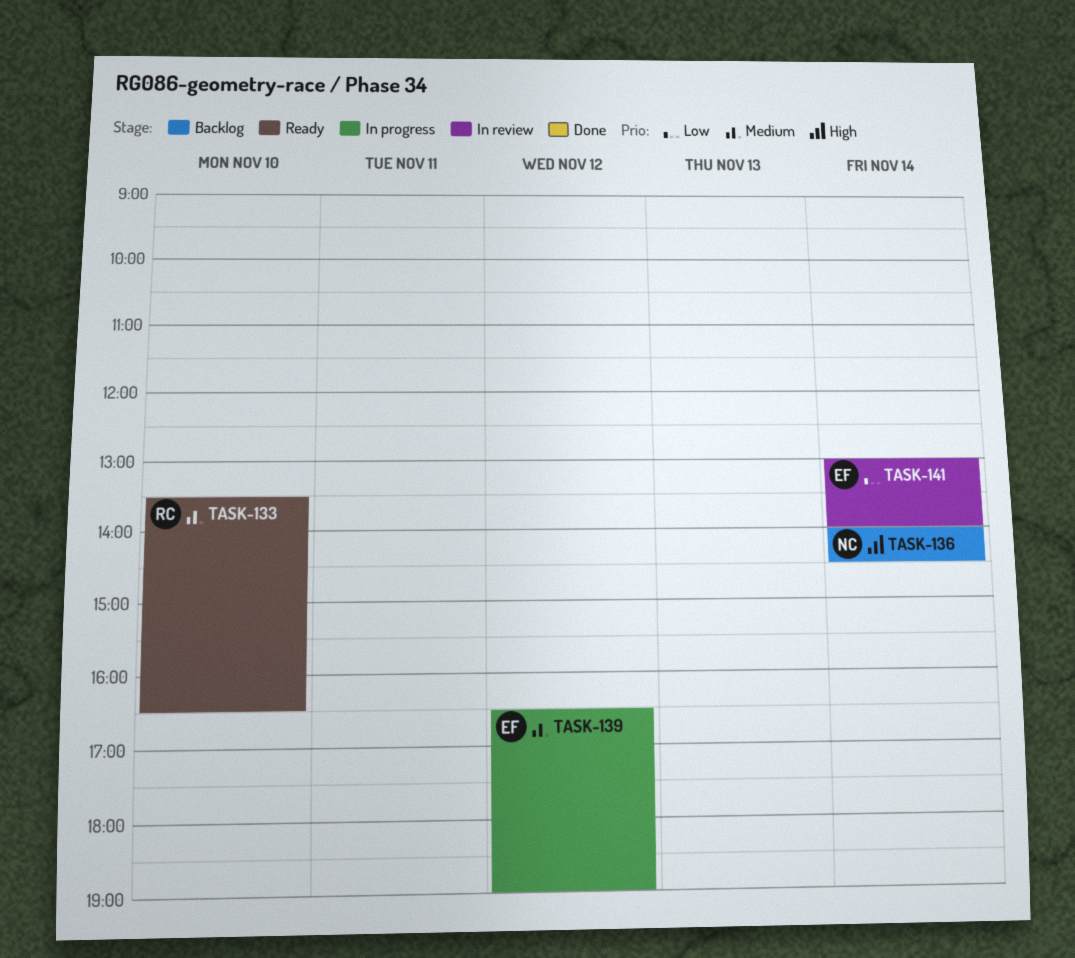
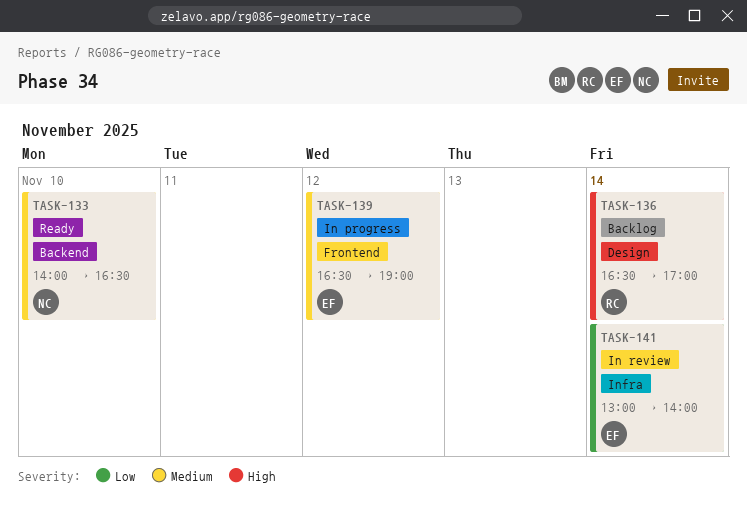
TASK-133, owner: RC -> NC
TASK-133, begins: 13:30 -> 14:00
TASK-136, owner: NC -> RC
TASK-136, begins: 14:00 -> 16:30
TASK-136, ends: 14:30 -> 17:00

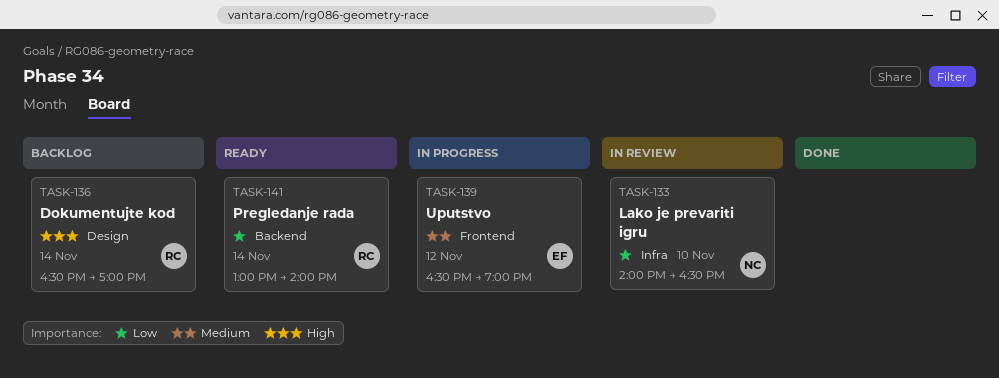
TASK-133, status: Ready -> In review
TASK-133, priority: Medium -> Low
TASK-133, label: Backend -> Infra
TASK-141, status: In review -> Ready
TASK-141, owner: EF -> RC
TASK-141, label: Infra -> Backend

